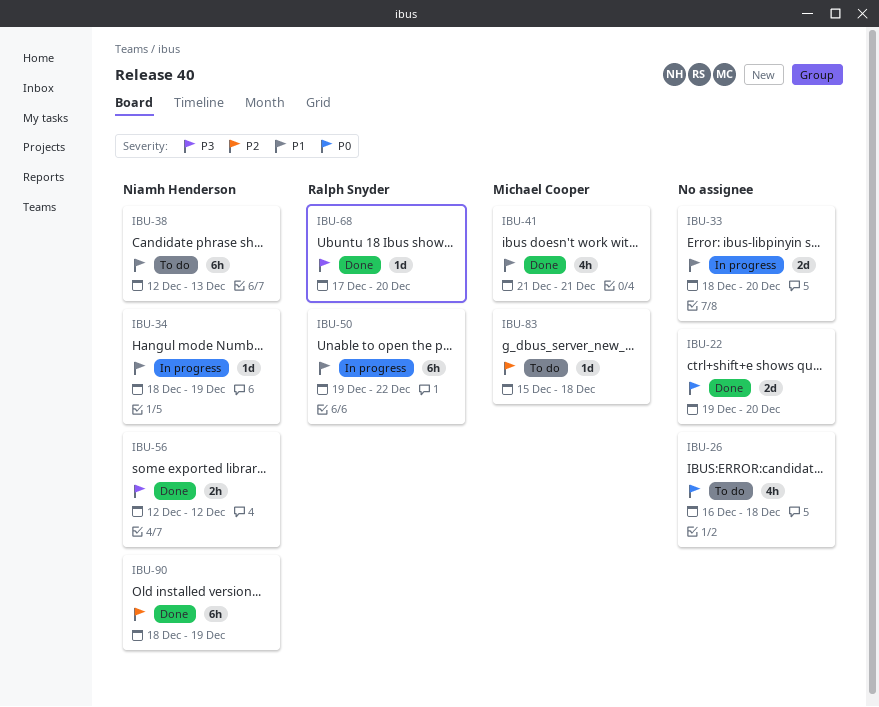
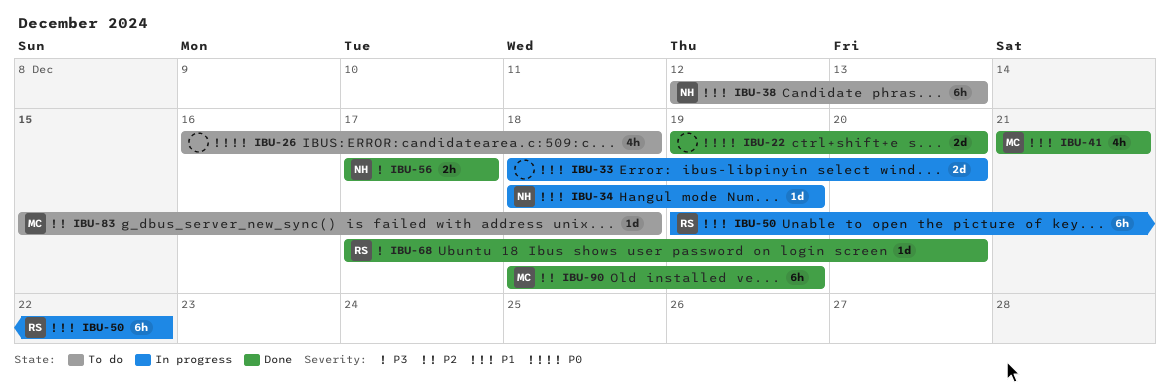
IBU-56, start: Dec 12 -> Dec 17
IBU-56, due: Dec 12 -> Dec 17
IBU-90, owner: Niamh Henderson -> Michael Cooper

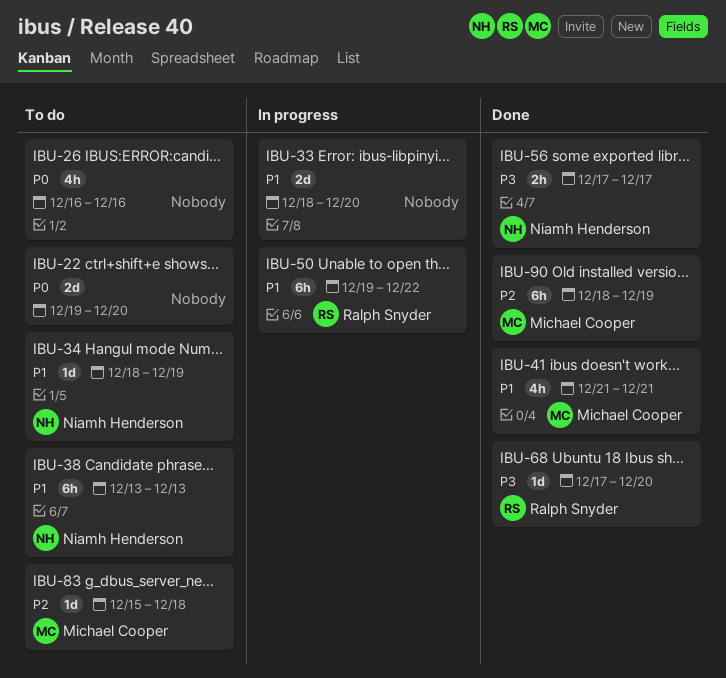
IBU-22, status: Done -> To do
IBU-26, due: Dec 18 -> Dec 16
IBU-34, status: In progress -> To do
IBU-38, start: Dec 12 -> Dec 13

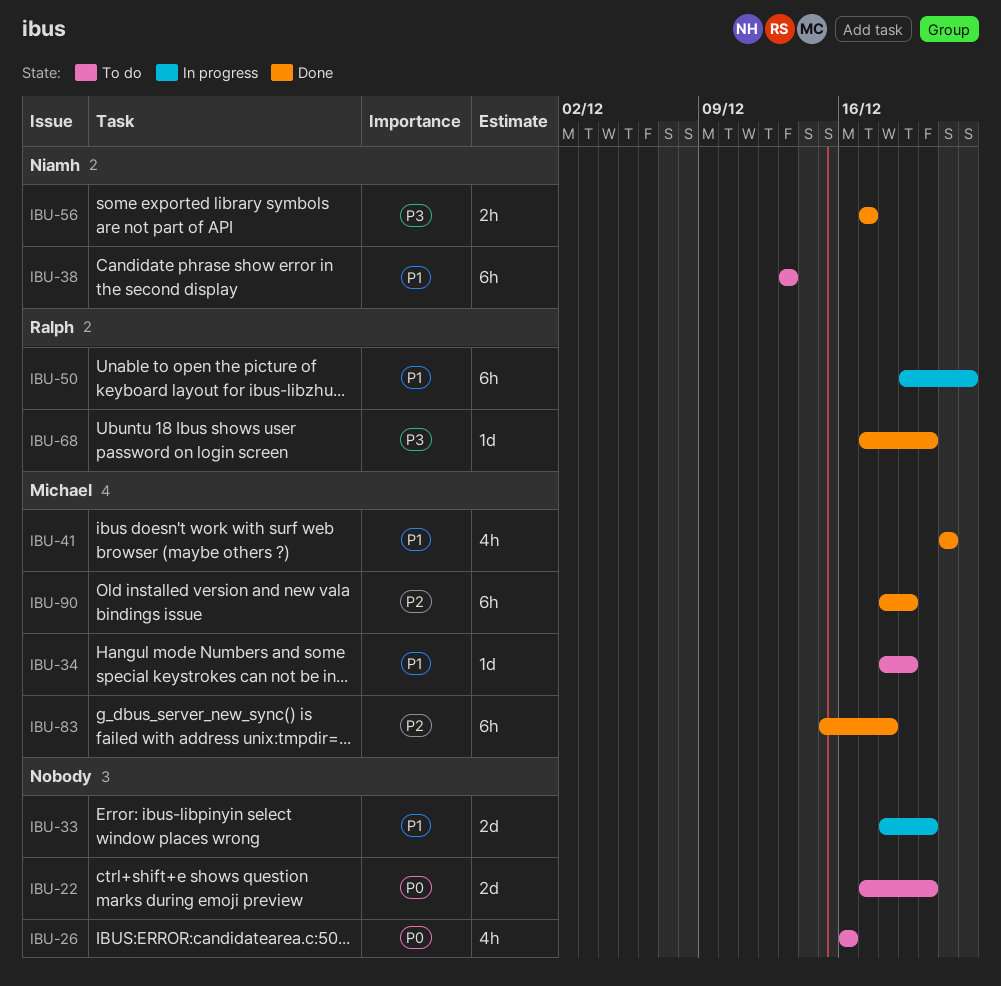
IBU-22, start: Dec 19 -> Dec 17
IBU-34, owner: Niamh Henderson -> Michael Cooper
IBU-83, status: To do -> Done
IBU-83, estimate: 1d -> 6h

